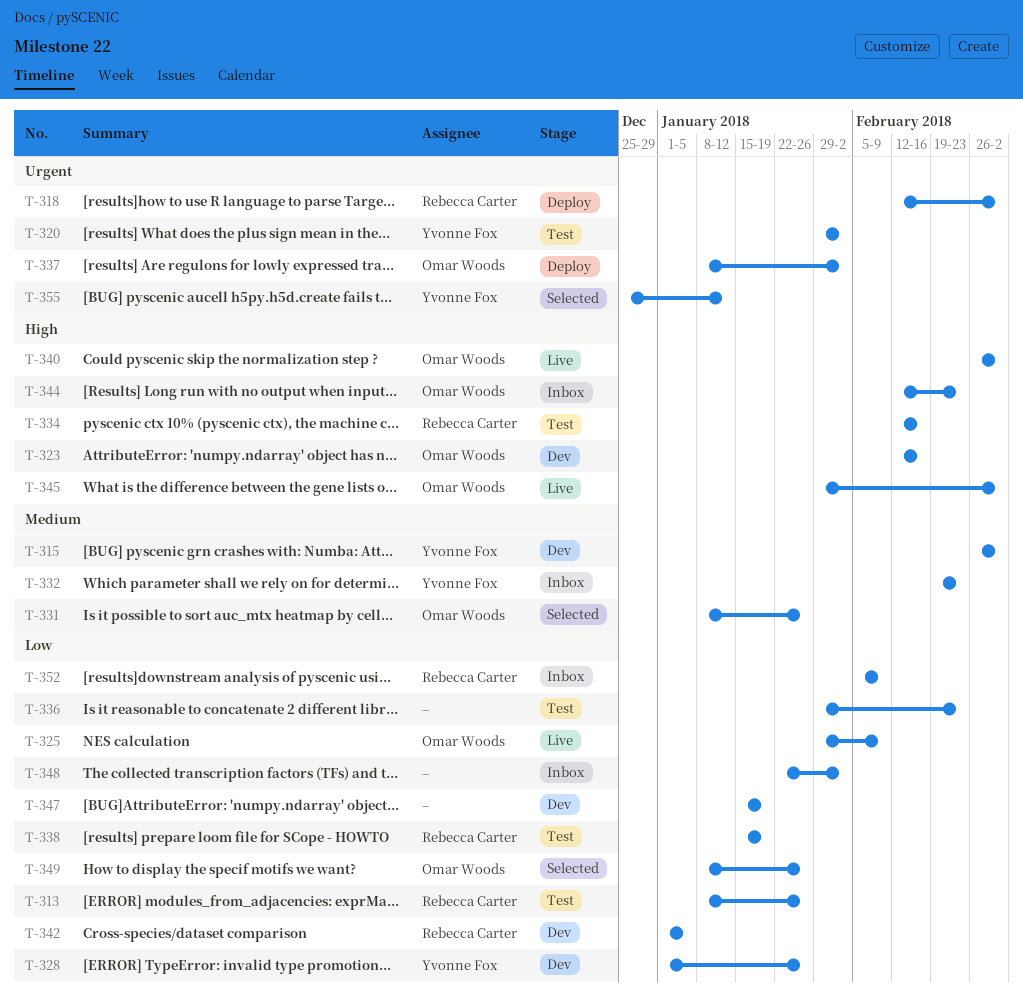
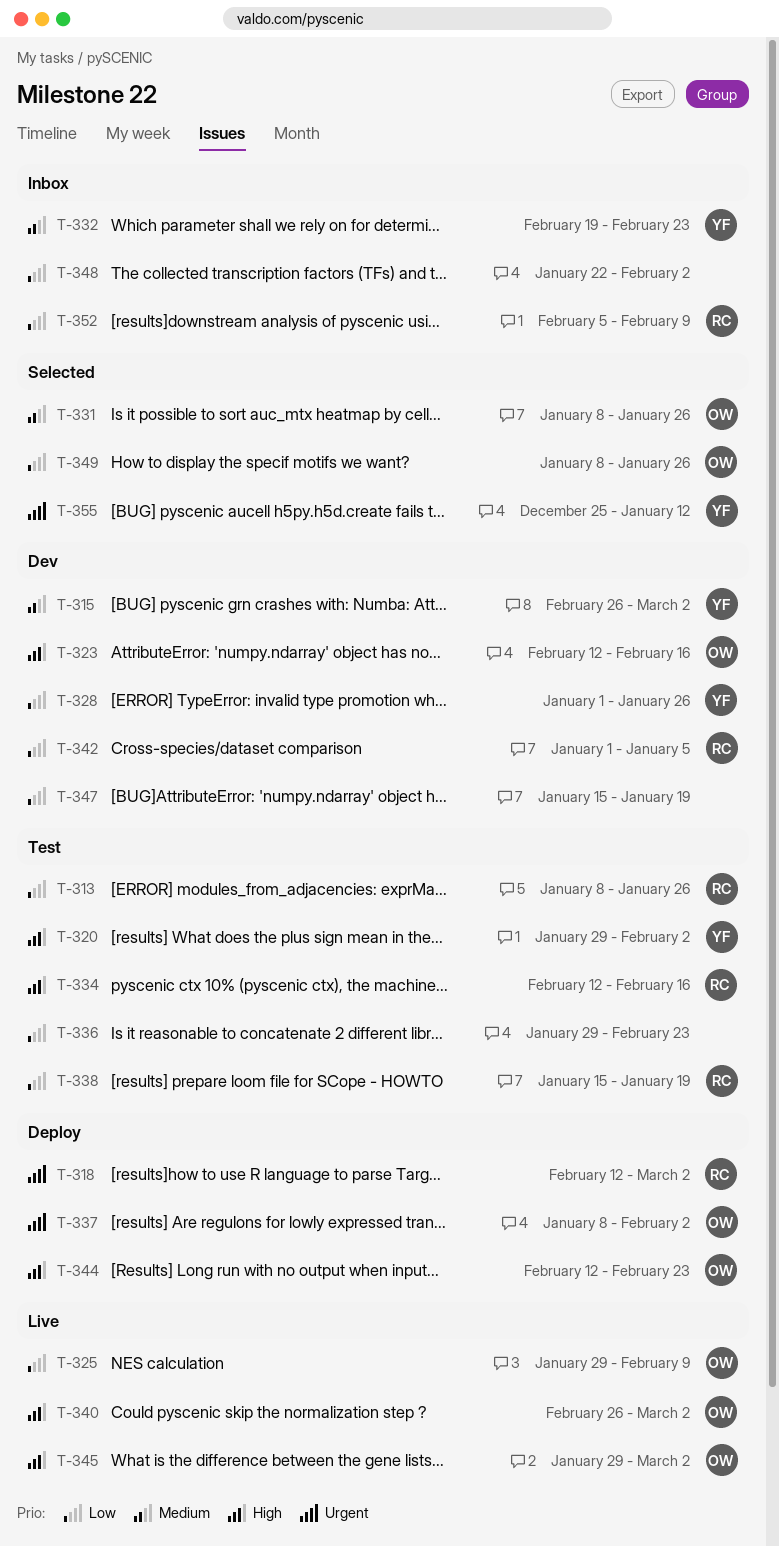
T-320, priority: Urgent -> High
T-344, status: Inbox -> Deploy

